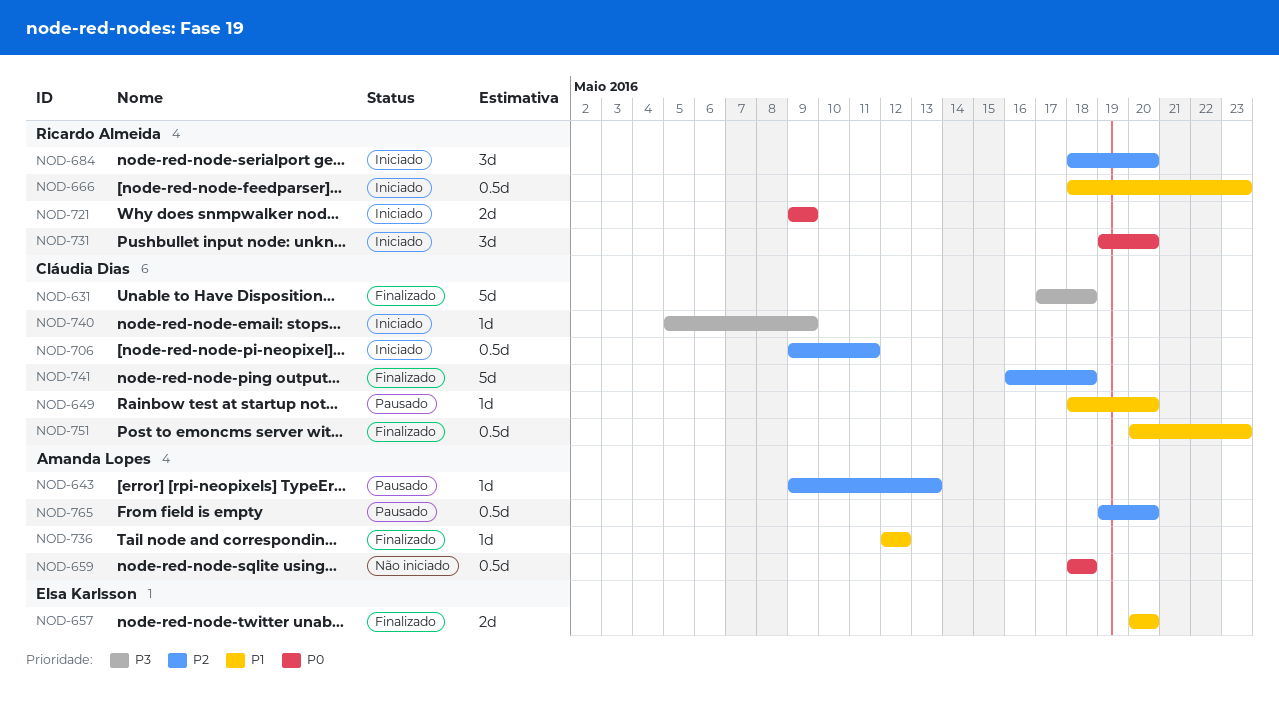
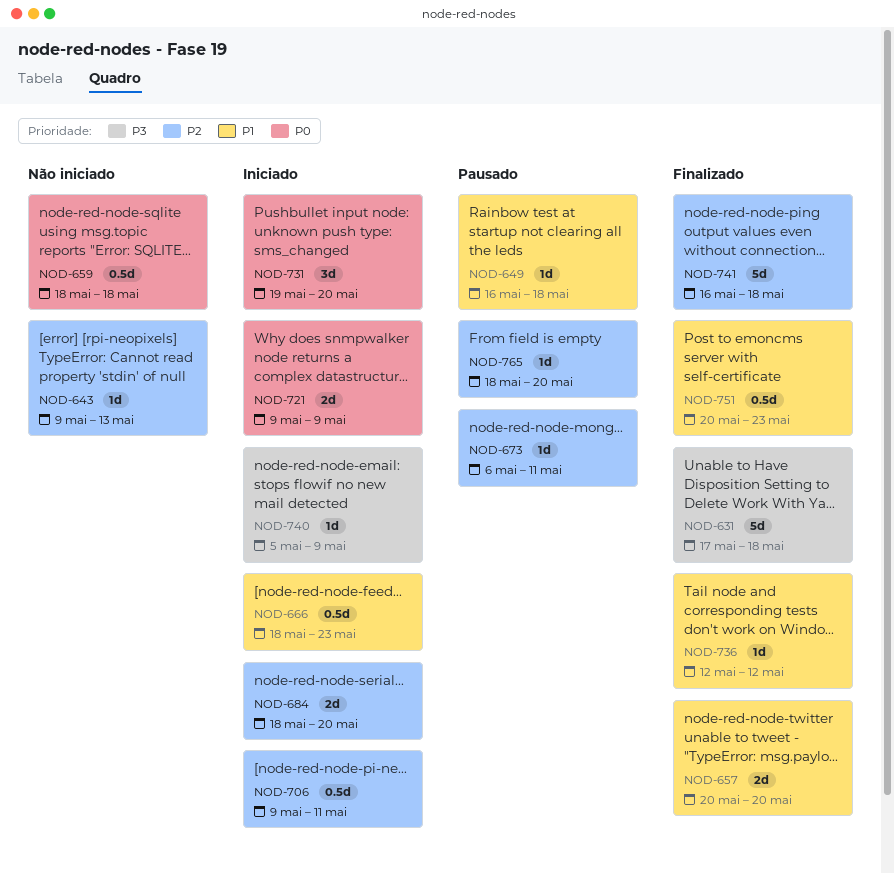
NOD-643, status: Pausado -> Não iniciado
NOD-649, start: May 18 -> May 16
NOD-649, due: May 20 -> May 18
NOD-673: none -> present
NOD-684, estimate: 3d -> 2d
NOD-765, estimate: 0.5d -> 1d
NOD-765, start: May 19 -> May 18

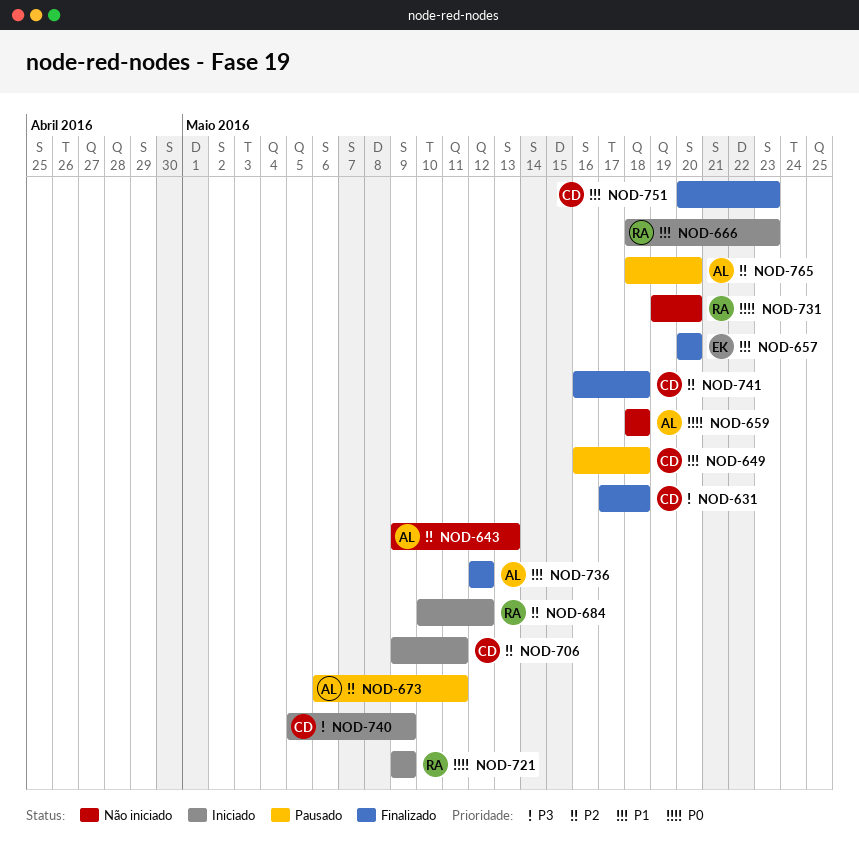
NOD-684, start: May 18 -> May 10
NOD-684, due: May 20 -> May 12
NOD-731, status: Iniciado -> Não iniciado

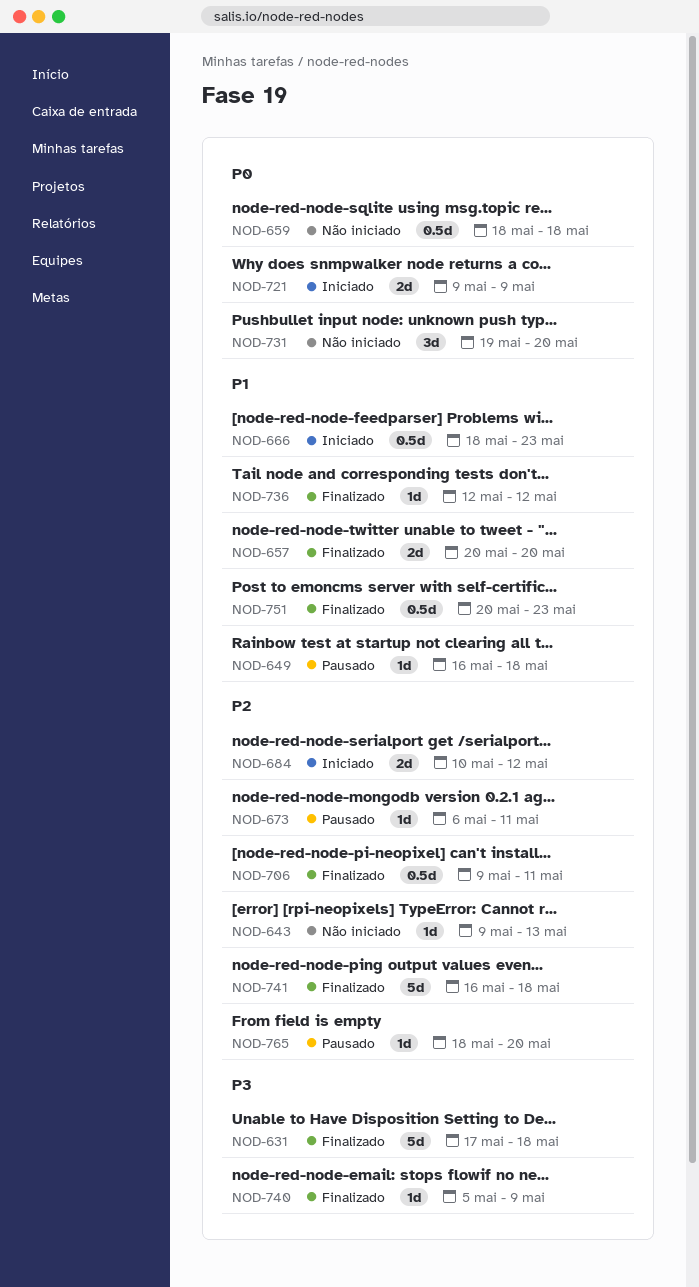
NOD-706, status: Iniciado -> Finalizado
NOD-740, status: Iniciado -> Finalizado

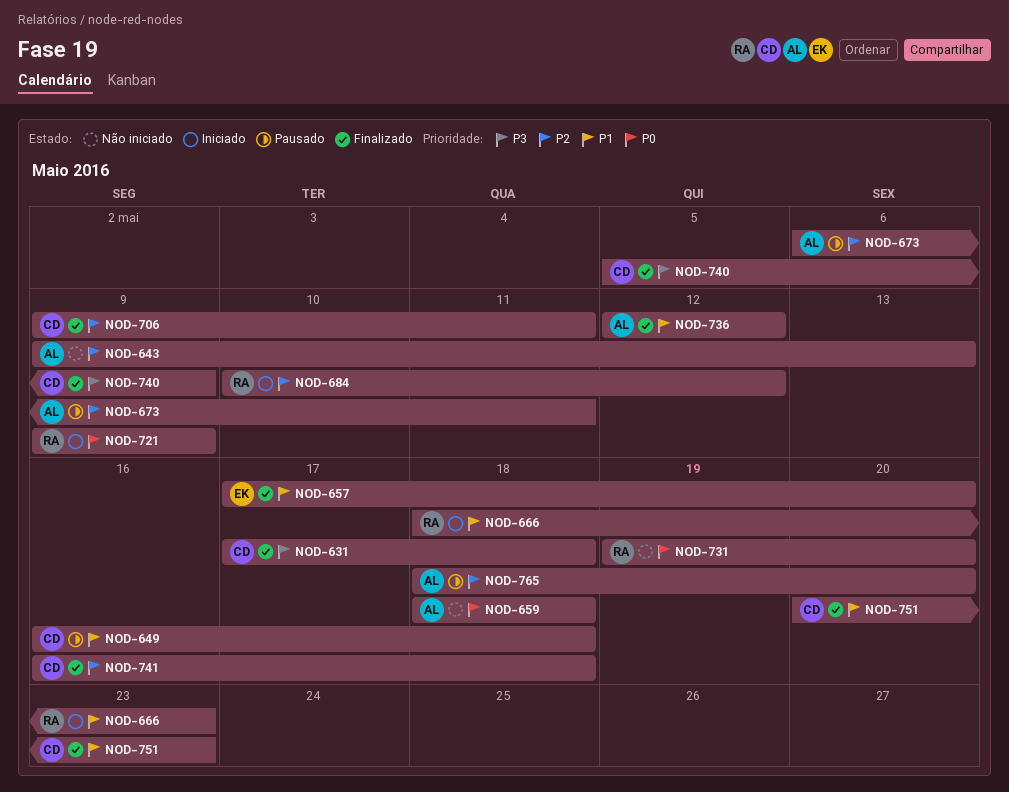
NOD-657, start: May 20 -> May 17

